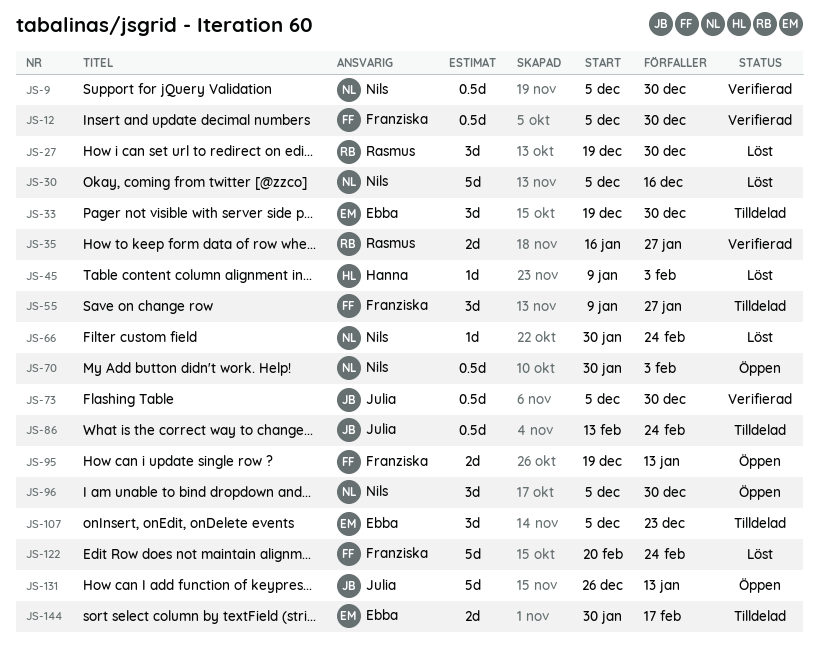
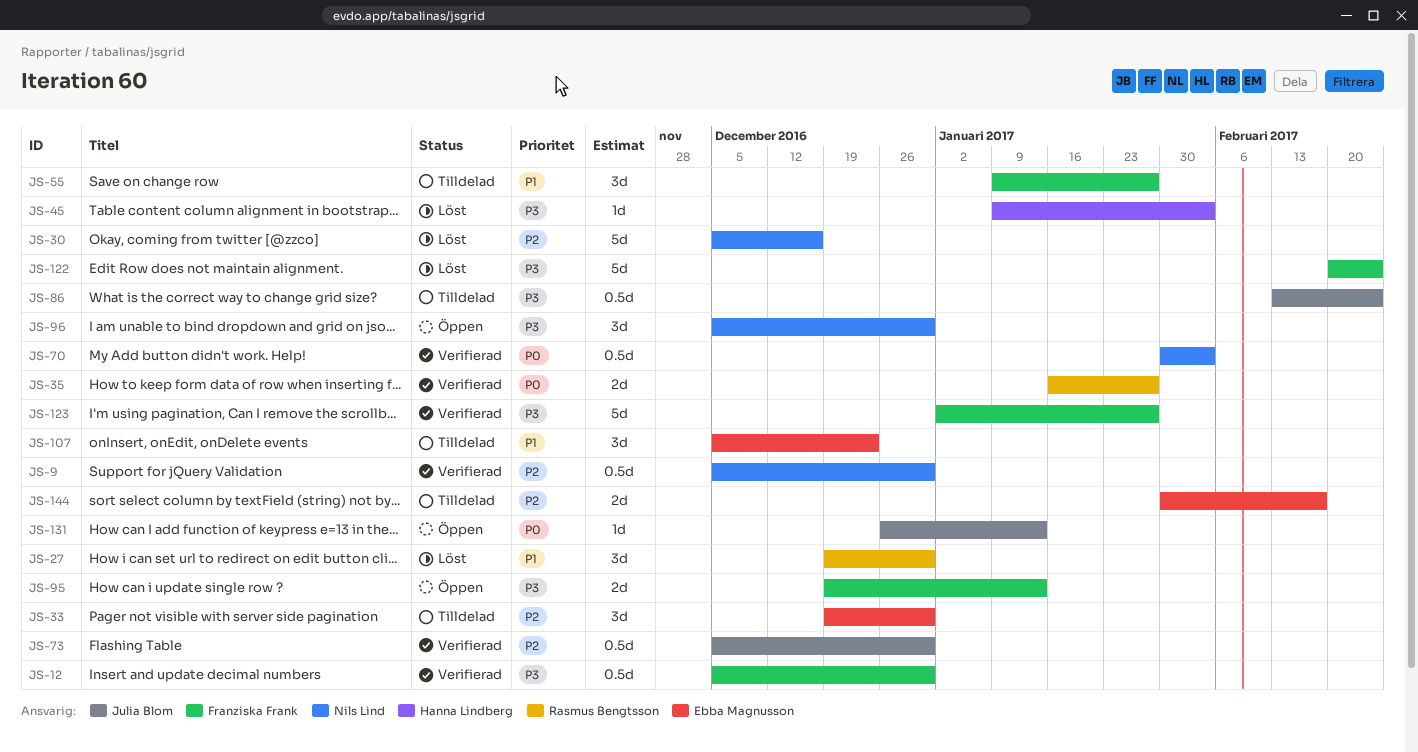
JS-66: present -> none
JS-70, status: Öppen -> Verifierad
JS-123: none -> present
JS-131, estimate: 5d -> 1d

